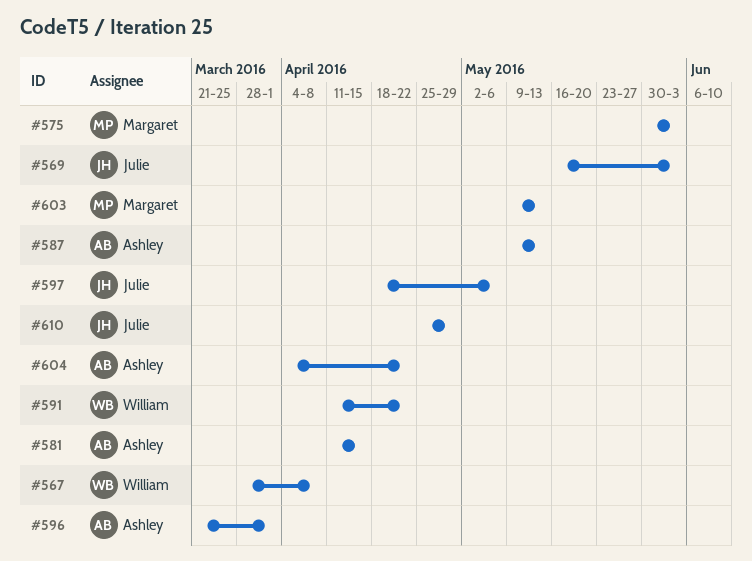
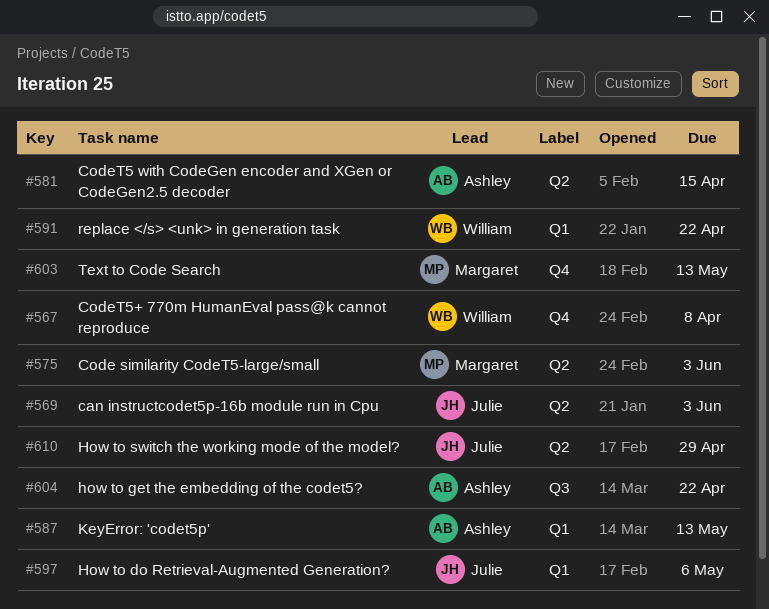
#596: present -> none

